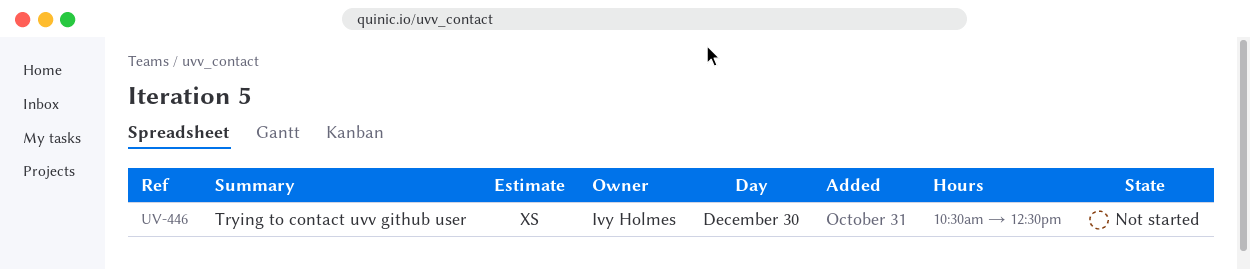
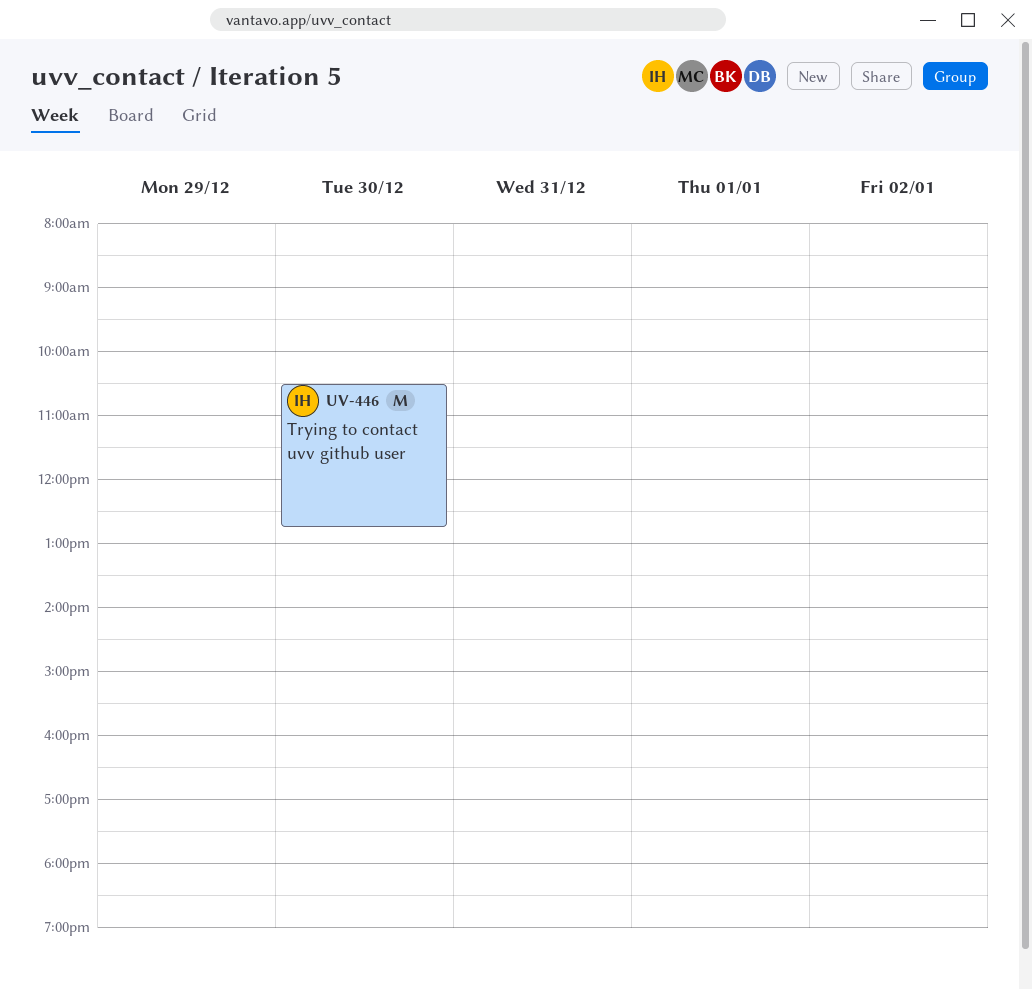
UV-446, estimate: XS -> M
UV-446, ends: 12:30 -> 12:45

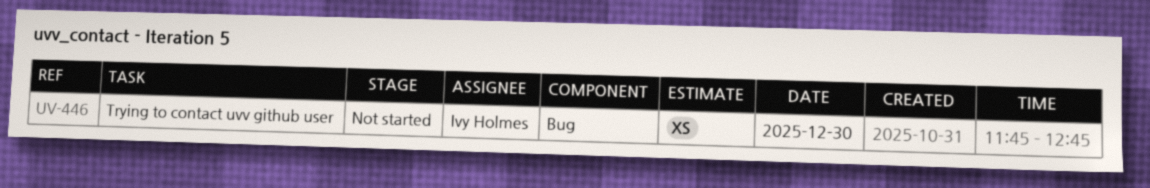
UV-446, estimate: M -> XS
UV-446, begins: 10:30 -> 11:45

